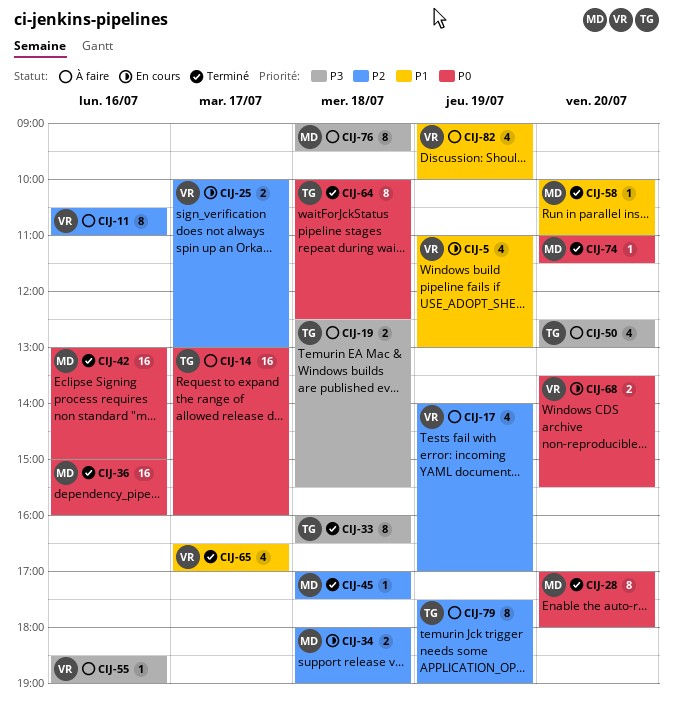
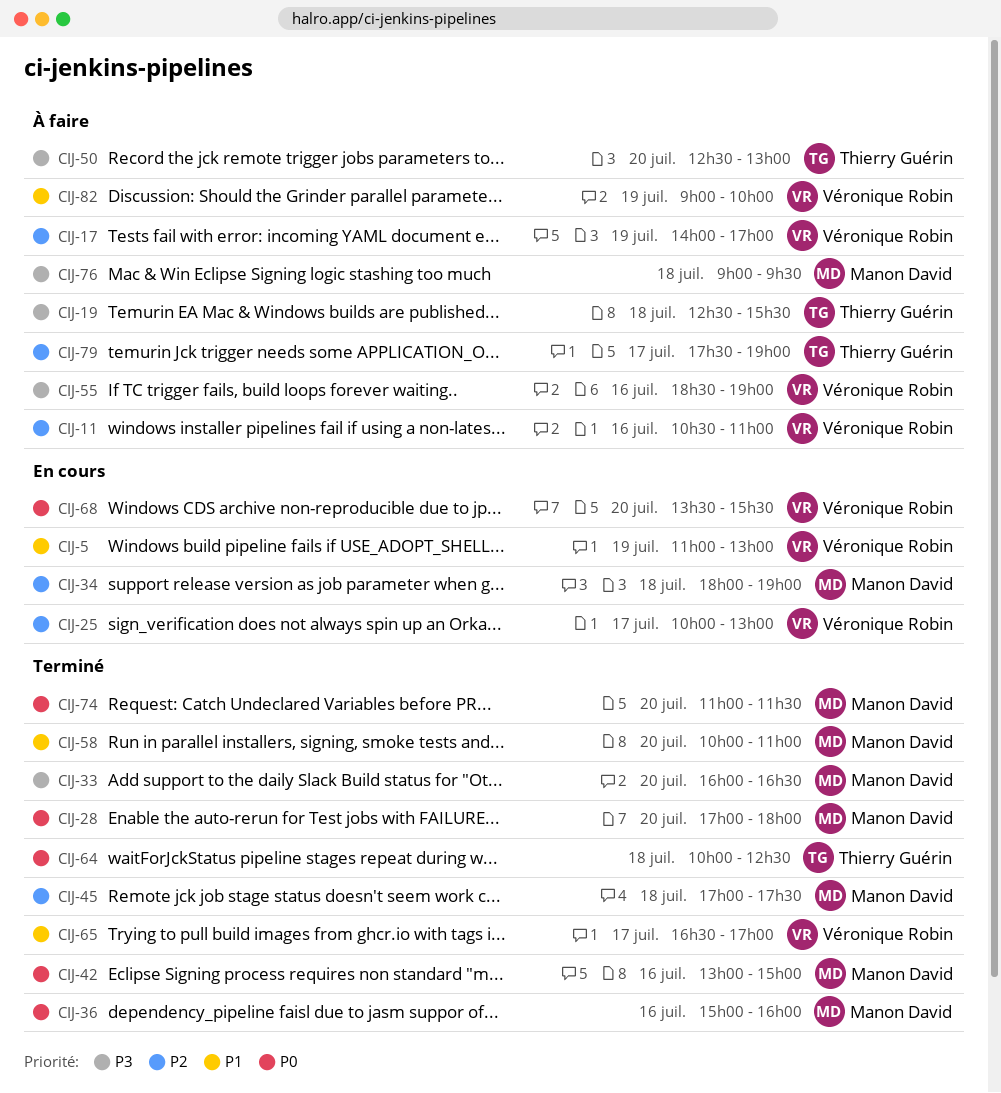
CIJ-14: present -> none
CIJ-33, owner: Thierry Guérin -> Manon David
CIJ-33, day: Jul 18 -> Jul 20
CIJ-79, day: Jul 19 -> Jul 17

